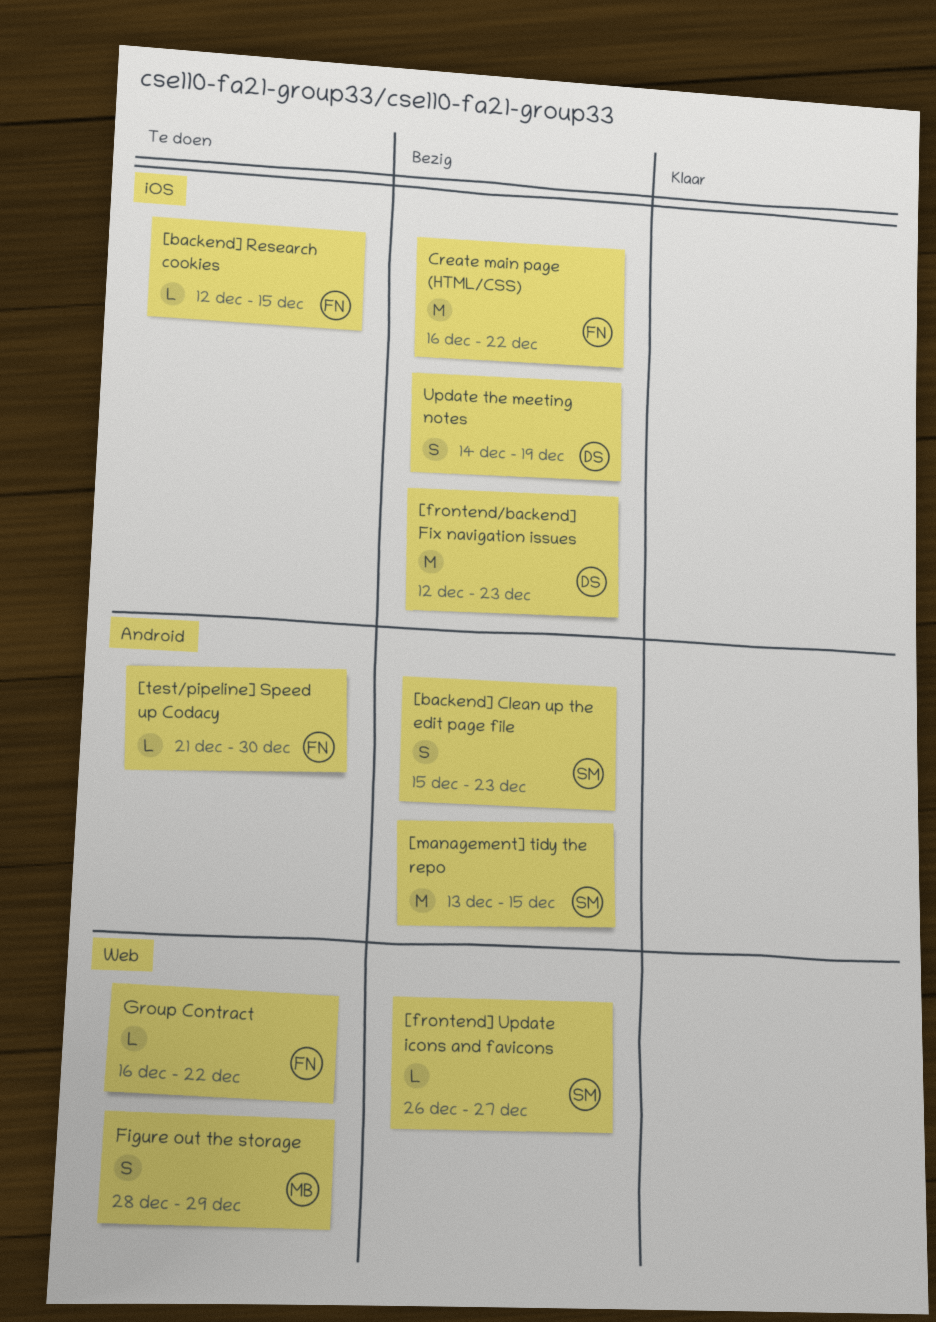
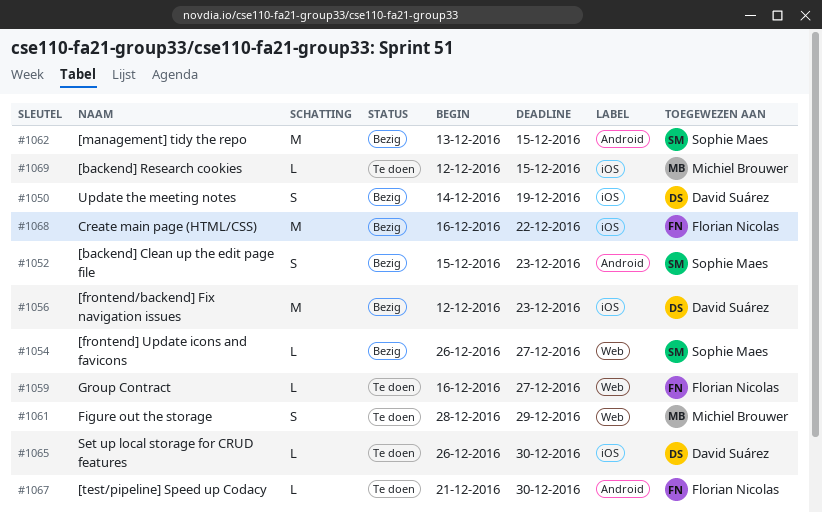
[backend] Research cookies, owner: Florian Nicolas -> Michiel Brouwer
Group Contract, due: Dec 22 -> Dec 27
Set up local storage for CRUD features: none -> present

